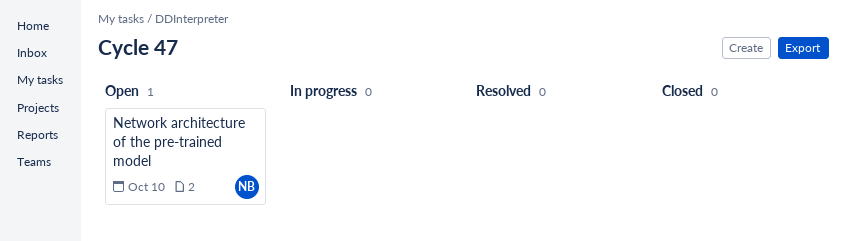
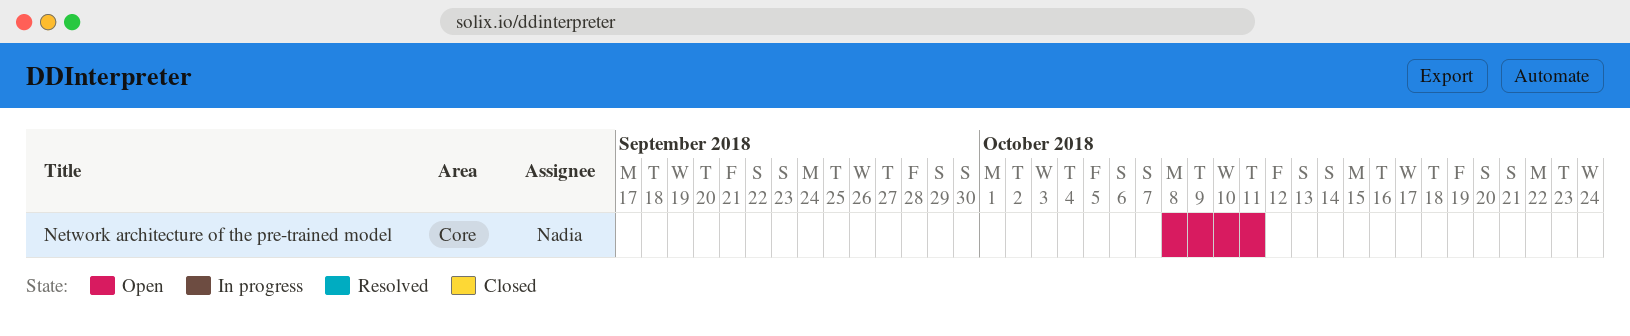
Network architecture of the pre-trained model, due: Oct 10 -> Oct 11

